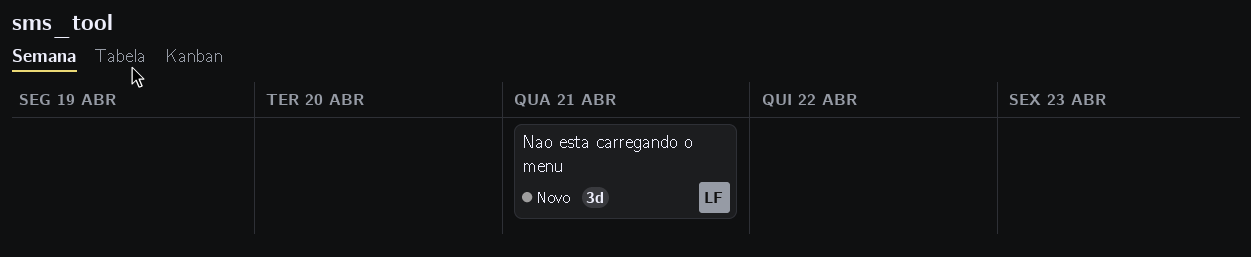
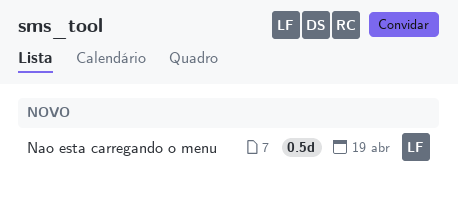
Nao esta carregando o menu, estimate: 3d -> 0.5d
Nao esta carregando o menu, due: Apr 21 -> Apr 19

